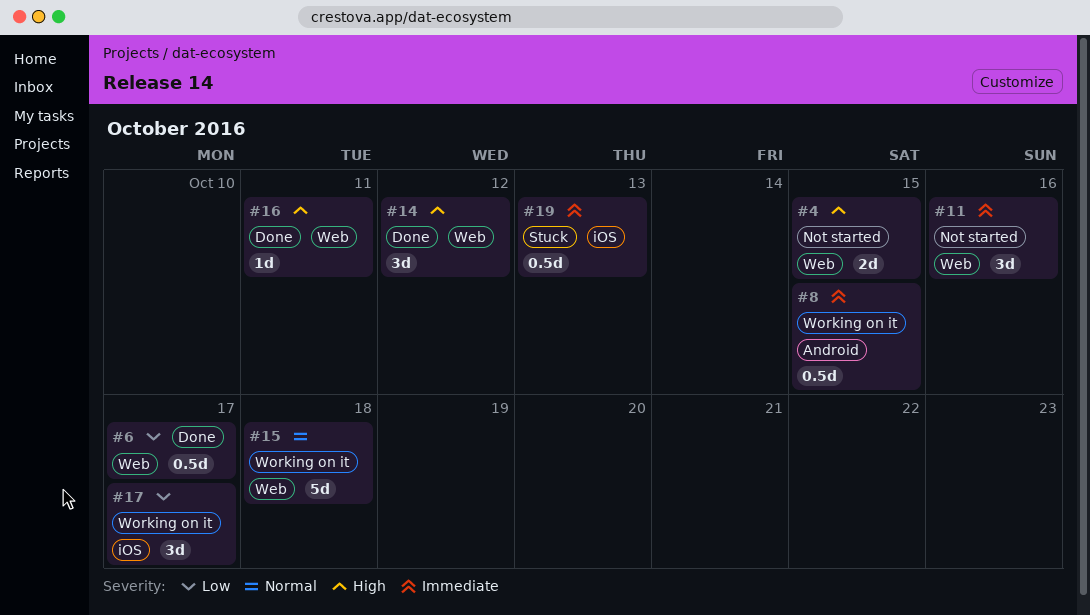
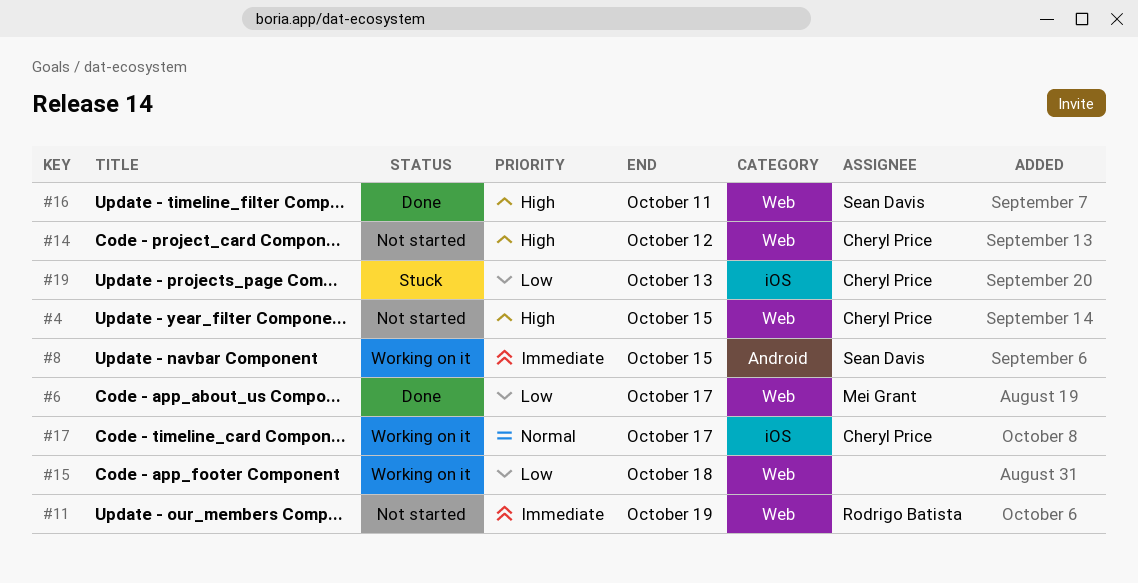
#11, due: Oct 16 -> Oct 19
#14, status: Done -> Not started
#15, priority: Normal -> Low
#17, priority: Low -> Normal
#19, priority: Immediate -> Low

